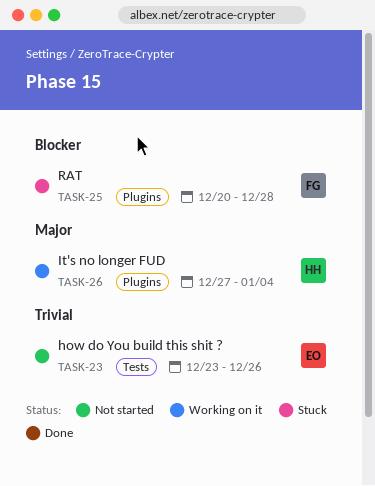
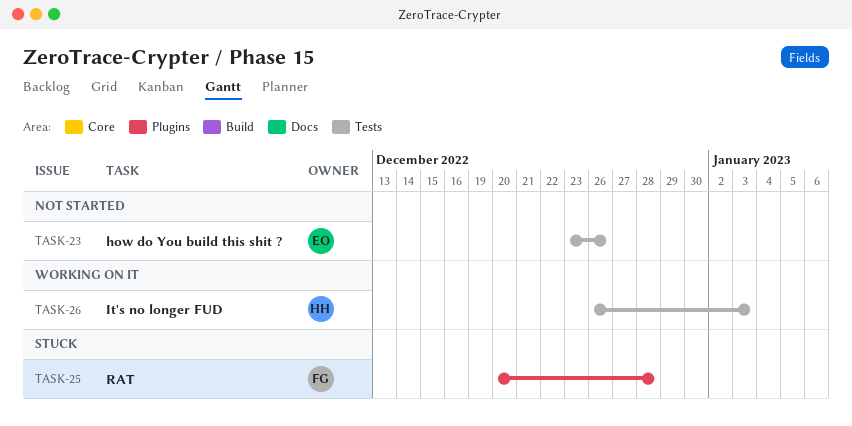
TASK-26, label: Plugins -> Tests
TASK-26, start: Dec 27 -> Dec 26
TASK-26, due: Jan 4 -> Jan 3

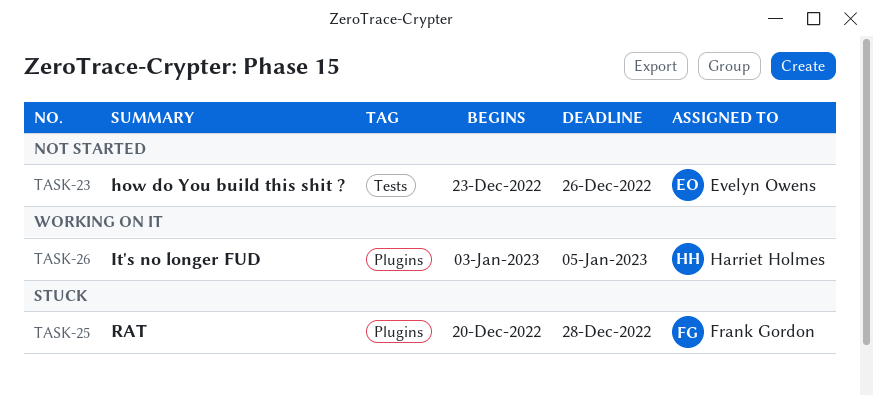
TASK-26, label: Tests -> Plugins
TASK-26, start: Dec 26 -> Jan 3
TASK-26, due: Jan 3 -> Jan 5

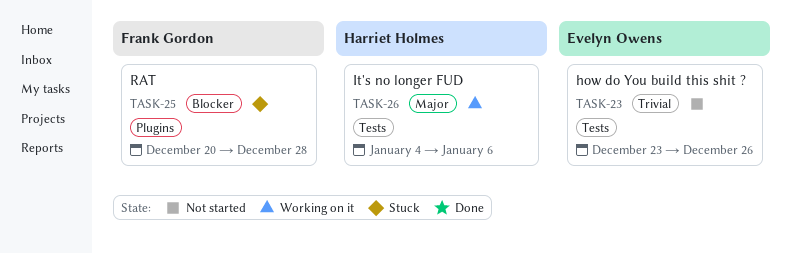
TASK-26, label: Plugins -> Tests
TASK-26, start: Jan 3 -> Jan 4
TASK-26, due: Jan 5 -> Jan 6

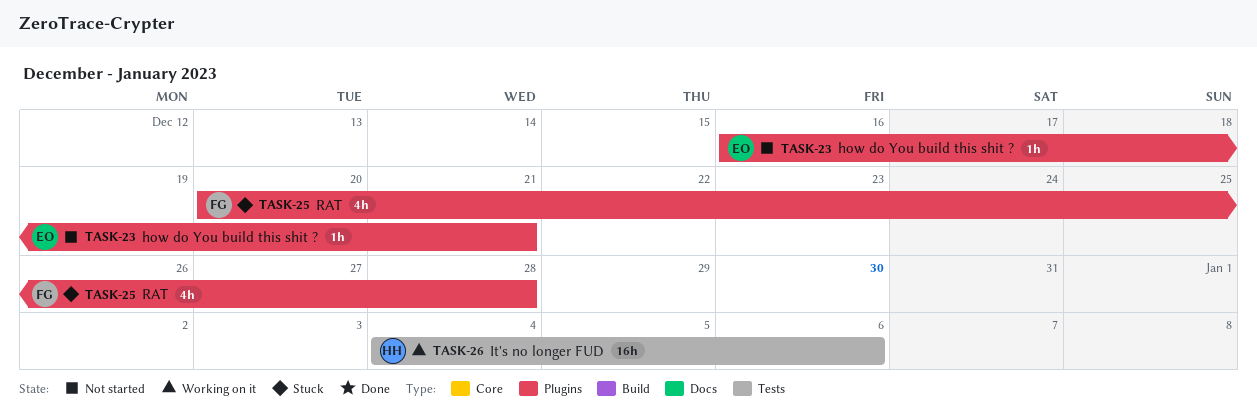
TASK-23, label: Tests -> Plugins
TASK-23, start: Dec 23 -> Dec 16
TASK-23, due: Dec 26 -> Dec 21

